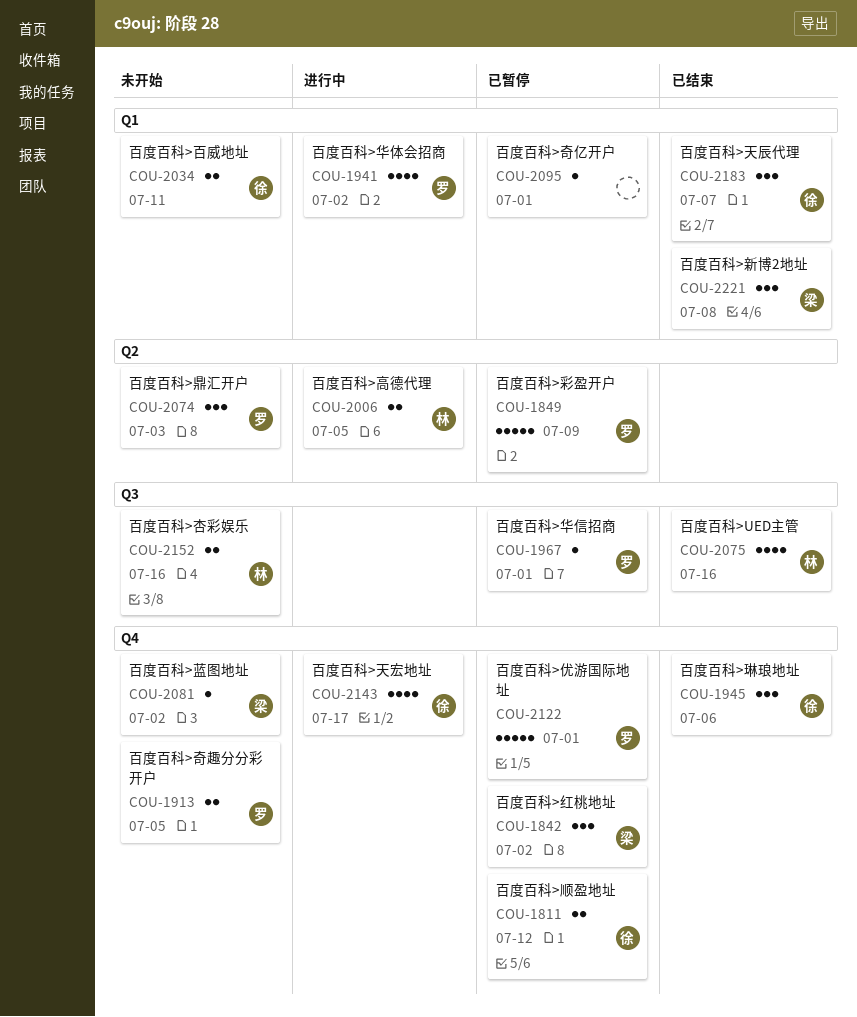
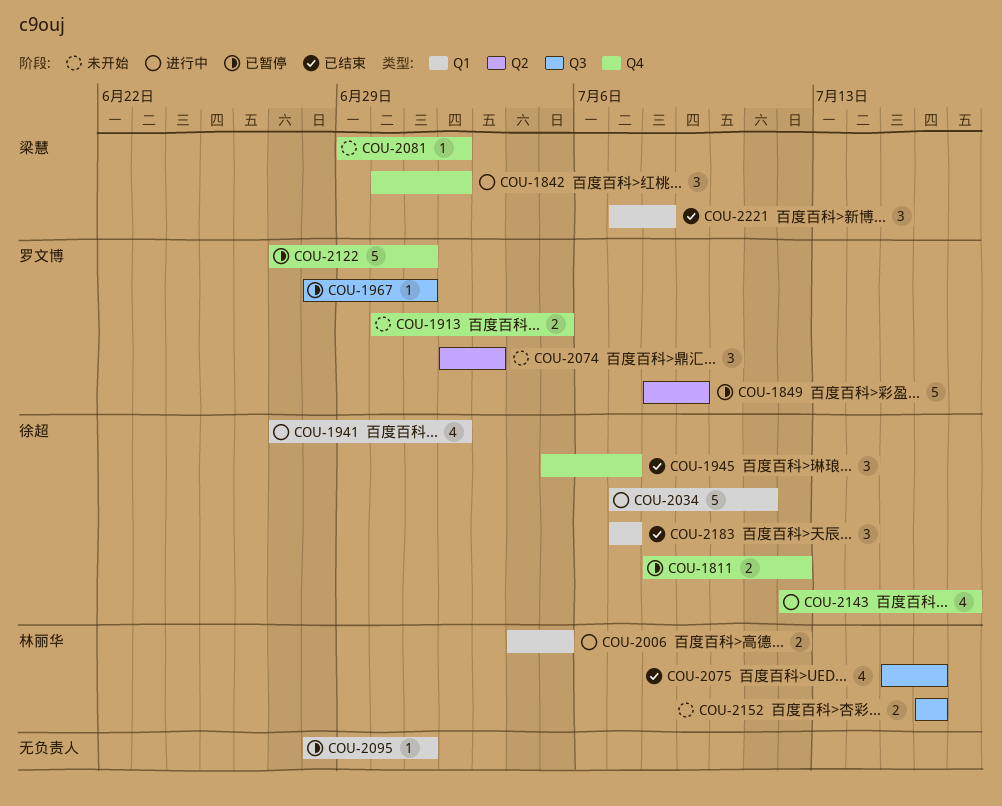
COU-1842, status: 已暂停 -> 进行中
COU-1941, owner: 罗文博 -> 徐超
COU-1945, due: Jul 6 -> Jul 7
COU-2006, label: Q2 -> Q1
COU-2034, status: 未开始 -> 进行中
COU-2034, estimate: 2 -> 5

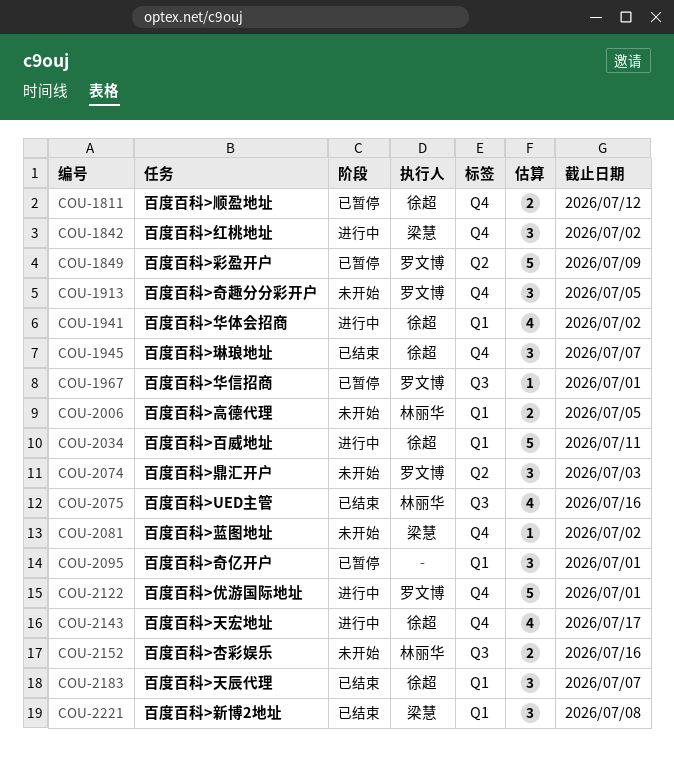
COU-1913, estimate: 2 -> 3
COU-2006, status: 进行中 -> 未开始
COU-2095, estimate: 1 -> 3
COU-2122, status: 已暂停 -> 进行中

